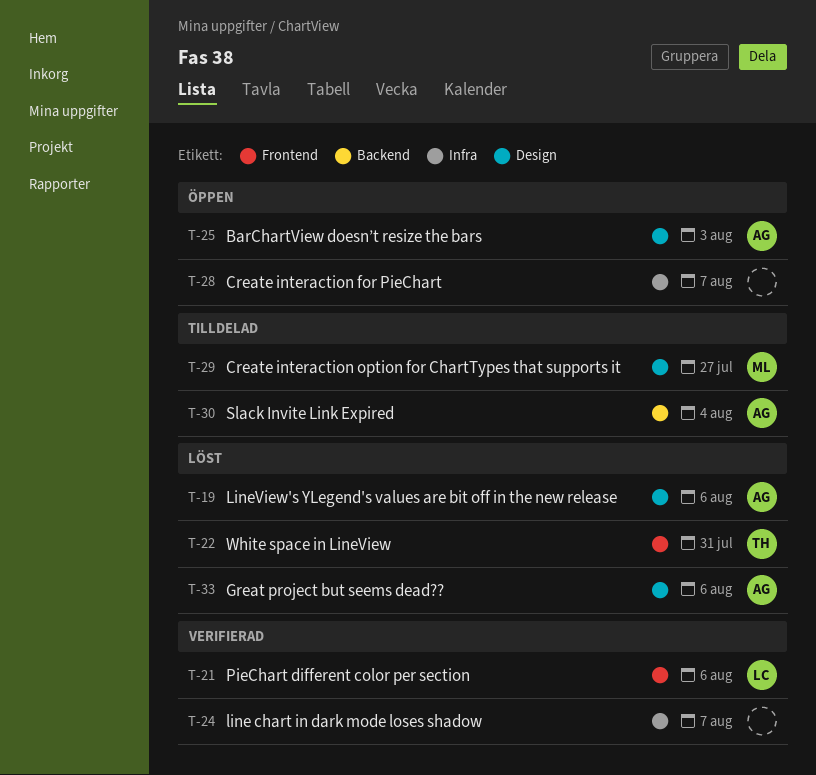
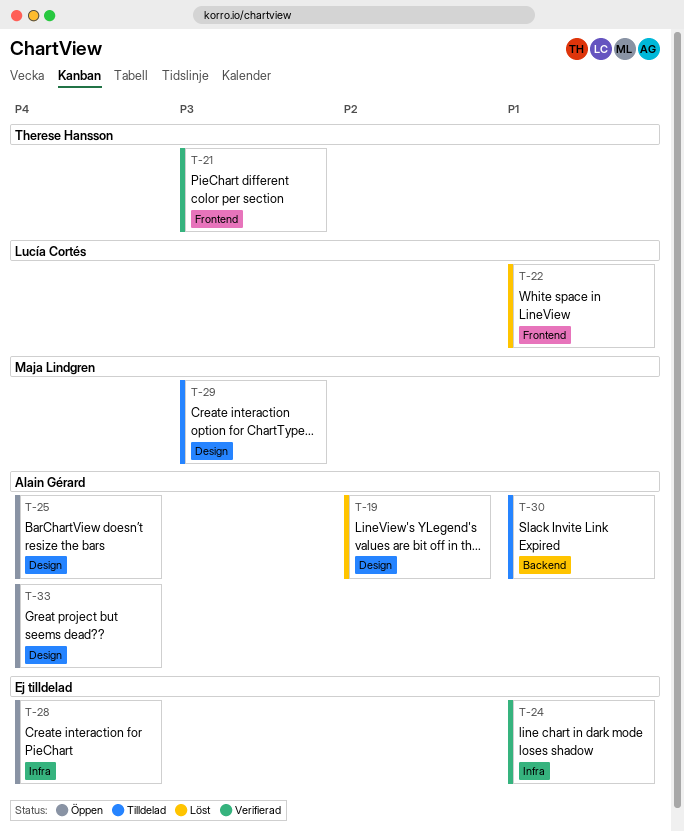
T-21, owner: Lucía Cortés -> Therese Hansson
T-22, owner: Therese Hansson -> Lucía Cortés
T-33, status: Löst -> Öppen

